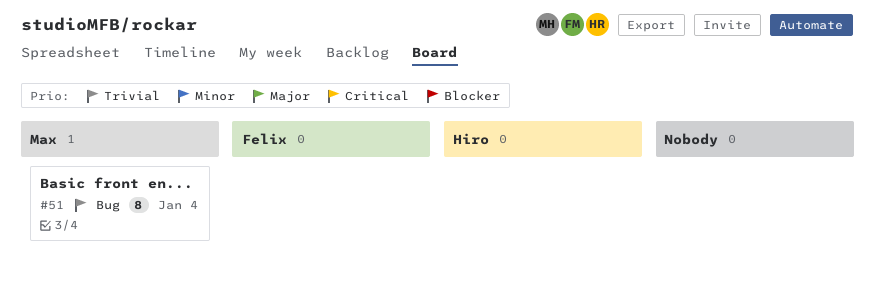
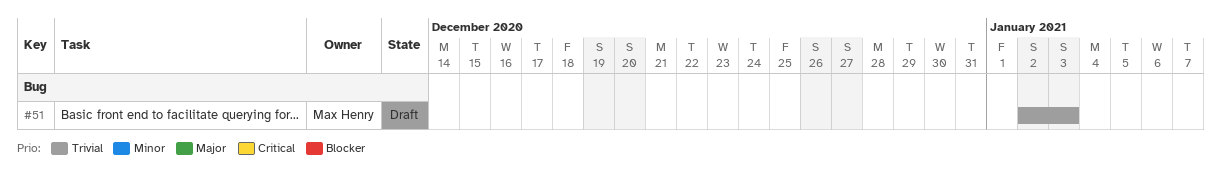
#51, due: Jan 4 -> Jan 3

